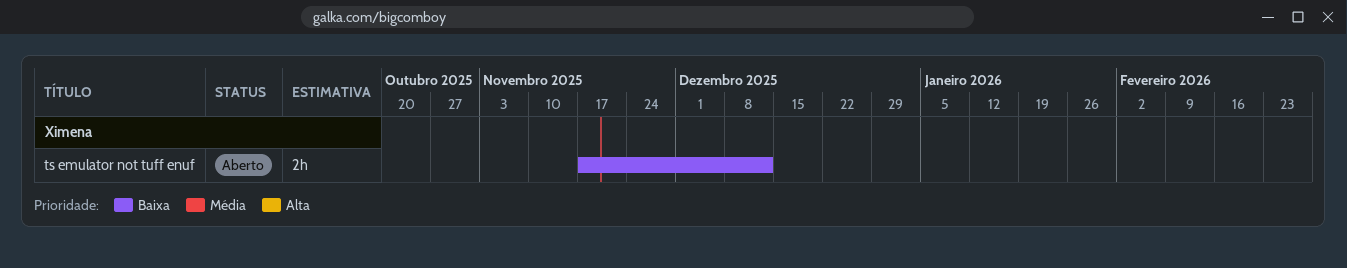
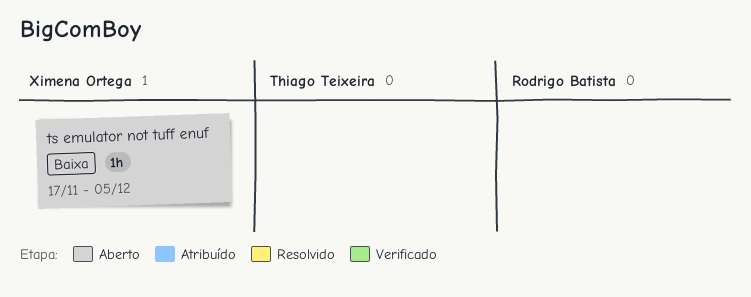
ts emulator not tuff enuf, estimate: 2h -> 1h
ts emulator not tuff enuf, due: Dec 12 -> Dec 5

